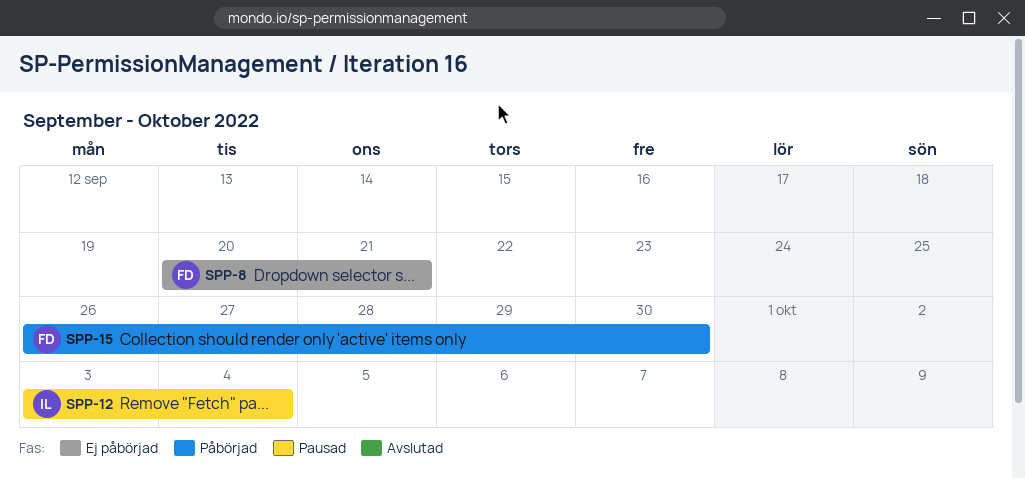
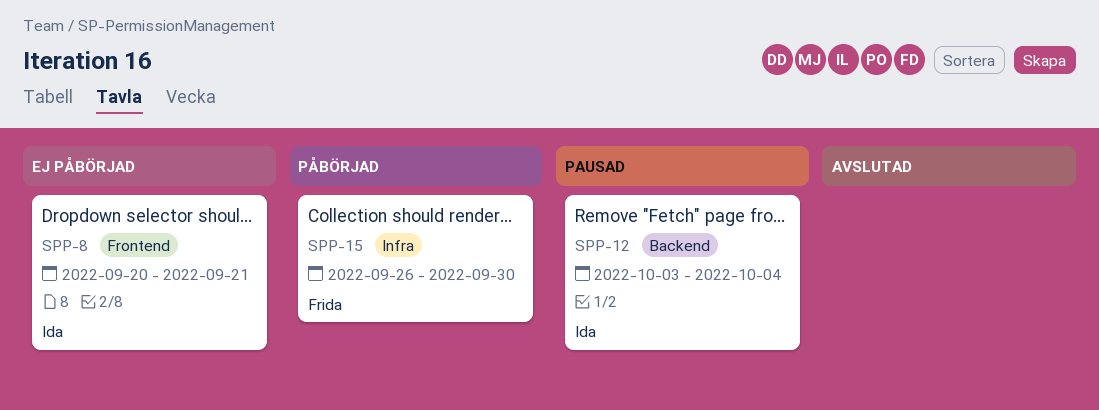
SPP-8, owner: Frida -> Ida

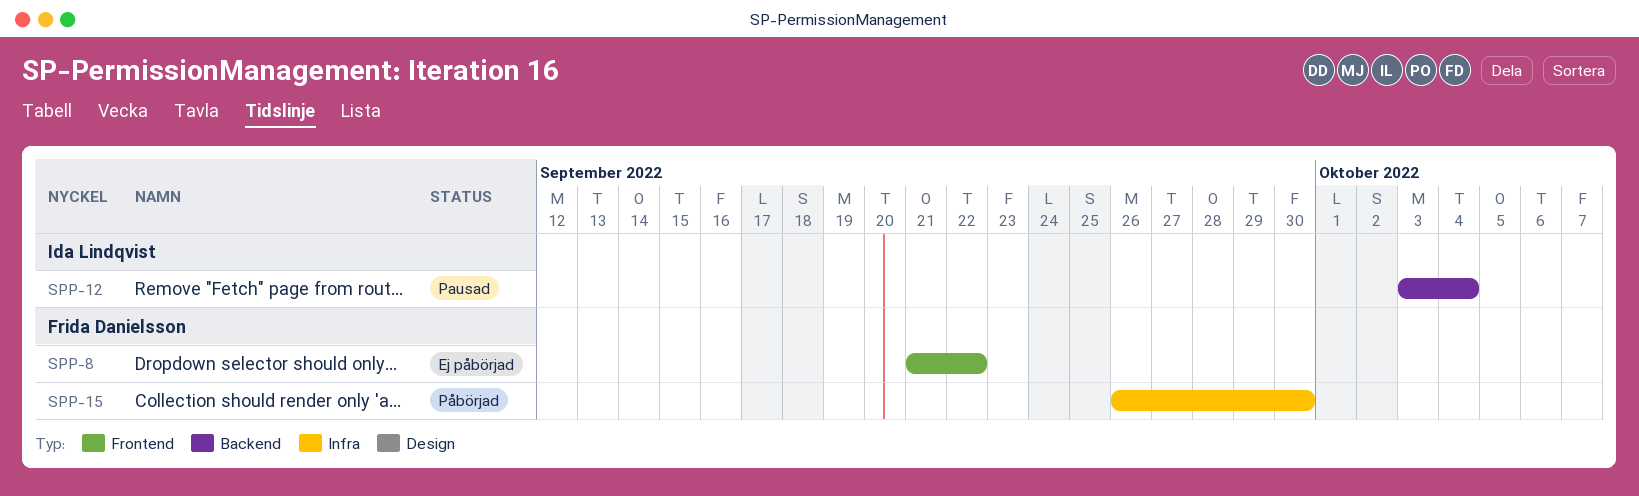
SPP-8, owner: Ida Lindqvist -> Frida Danielsson
SPP-8, start: Sep 20 -> Sep 21
SPP-8, due: Sep 21 -> Sep 22

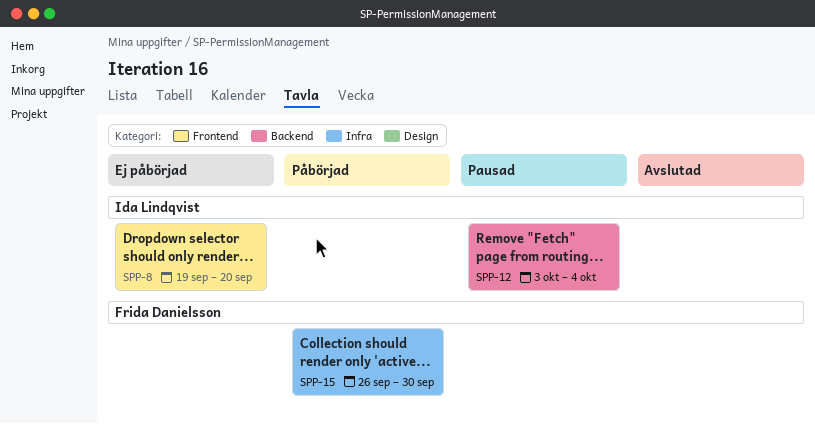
SPP-8, owner: Frida Danielsson -> Ida Lindqvist
SPP-8, start: Sep 21 -> Sep 19
SPP-8, due: Sep 22 -> Sep 20

